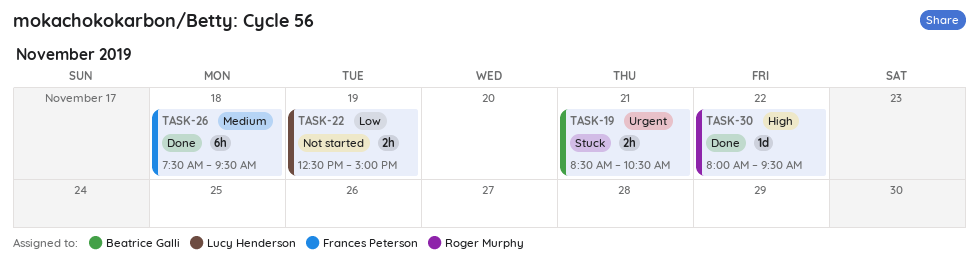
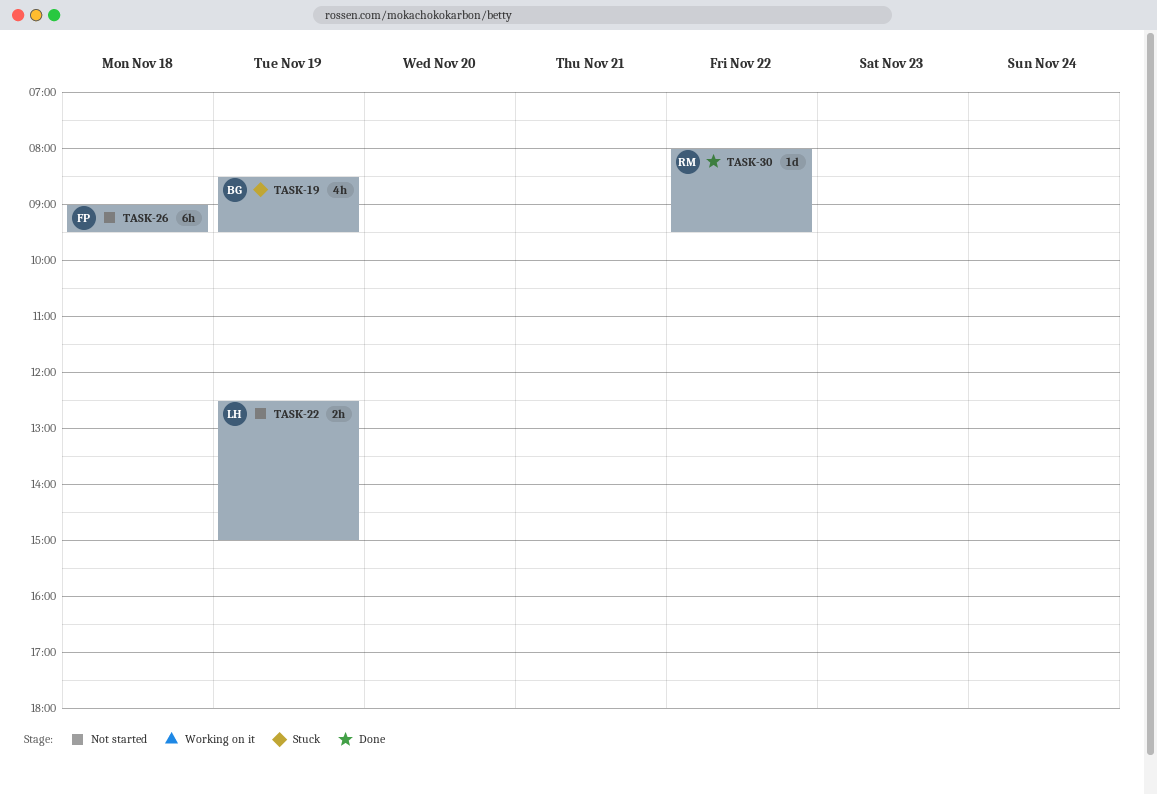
TASK-19, estimate: 2h -> 4h
TASK-19, day: Nov 21 -> Nov 19
TASK-19, ends: 10:30 -> 09:30
TASK-26, status: Done -> Not started
TASK-26, begins: 07:30 -> 09:00

